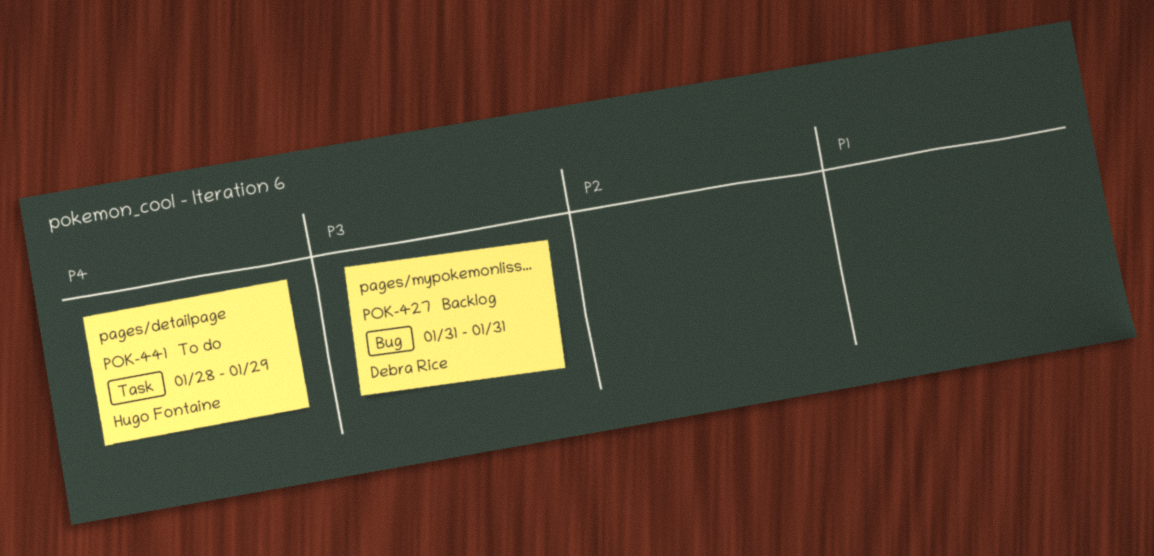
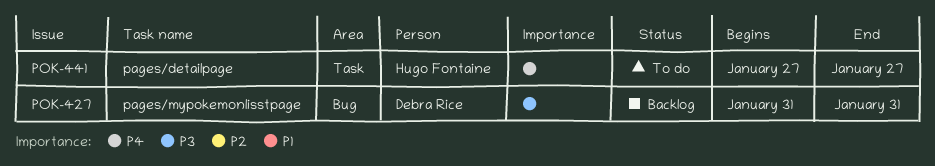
POK-441, start: Jan 28 -> Jan 27
POK-441, due: Jan 29 -> Jan 27

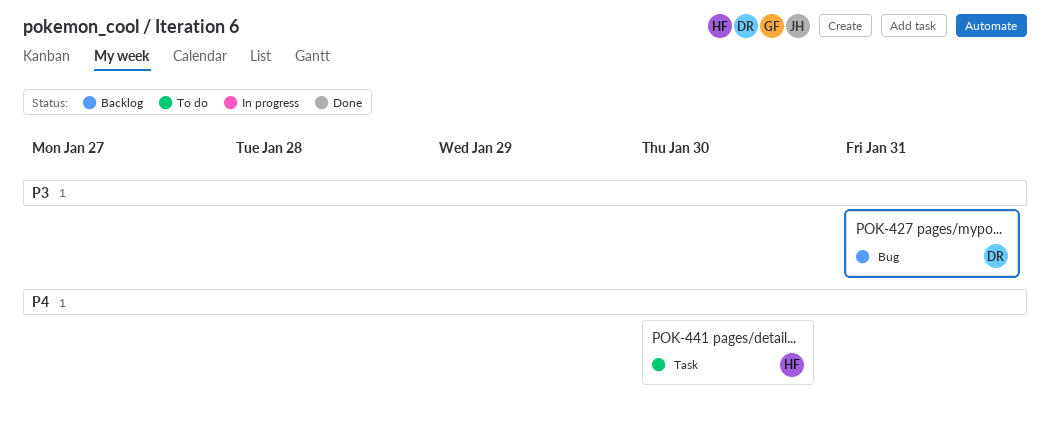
POK-441, due: Jan 27 -> Jan 30

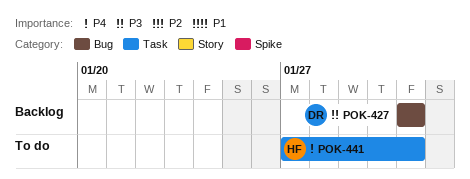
POK-441, due: Jan 30 -> Jan 31

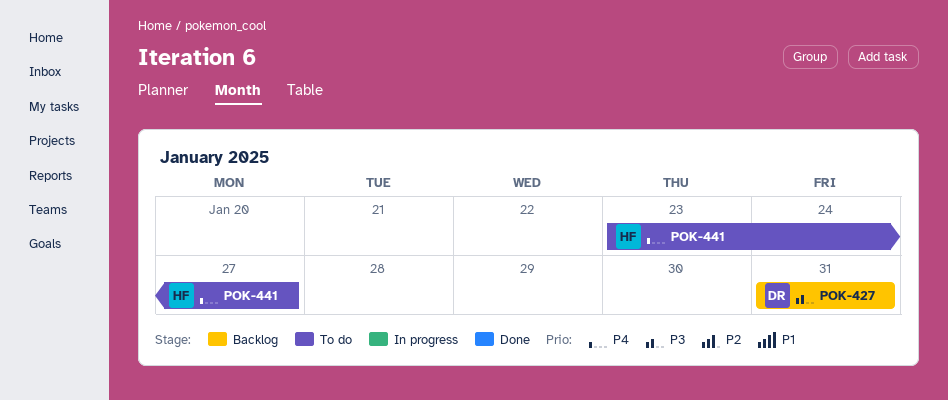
POK-441, start: Jan 27 -> Jan 23
POK-441, due: Jan 31 -> Jan 27

